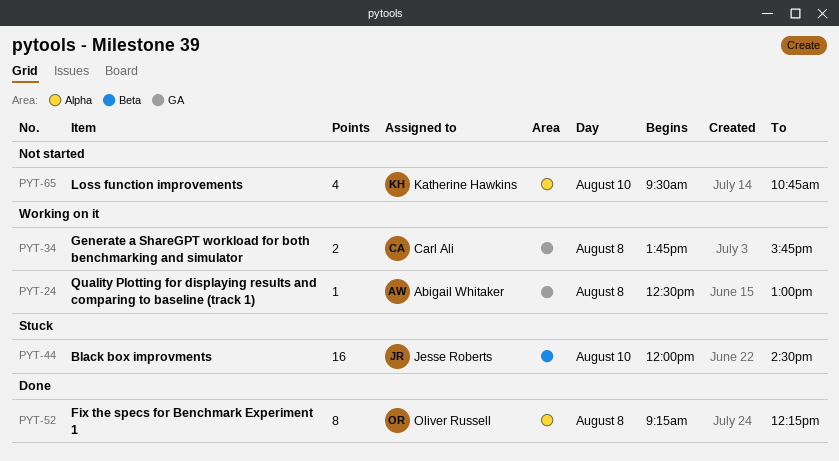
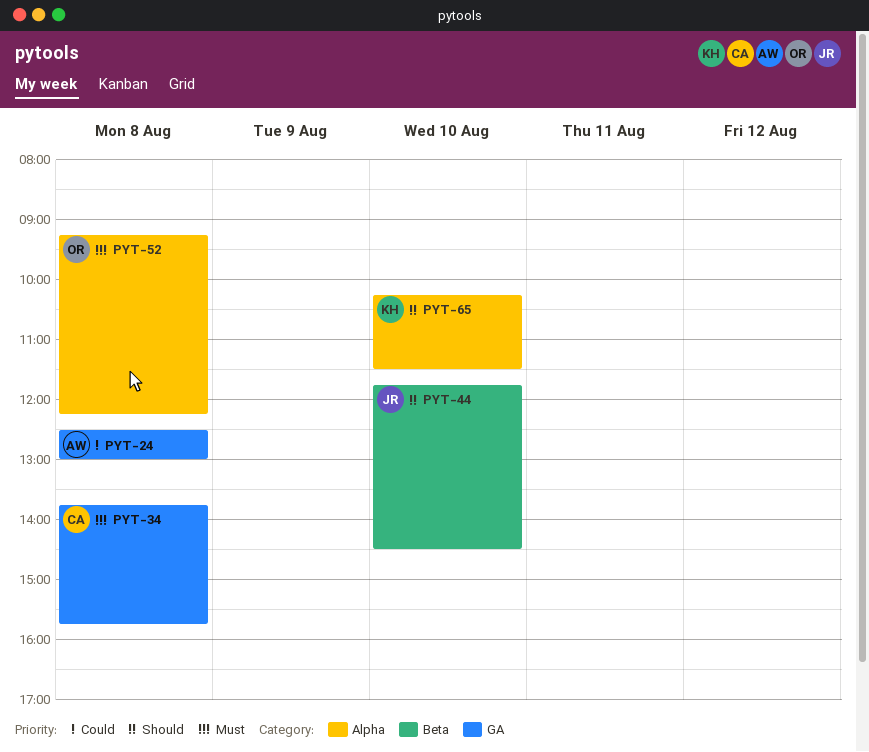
PYT-44, begins: 12:00 -> 11:45
PYT-65, begins: 09:30 -> 10:15
PYT-65, ends: 10:45 -> 11:30

